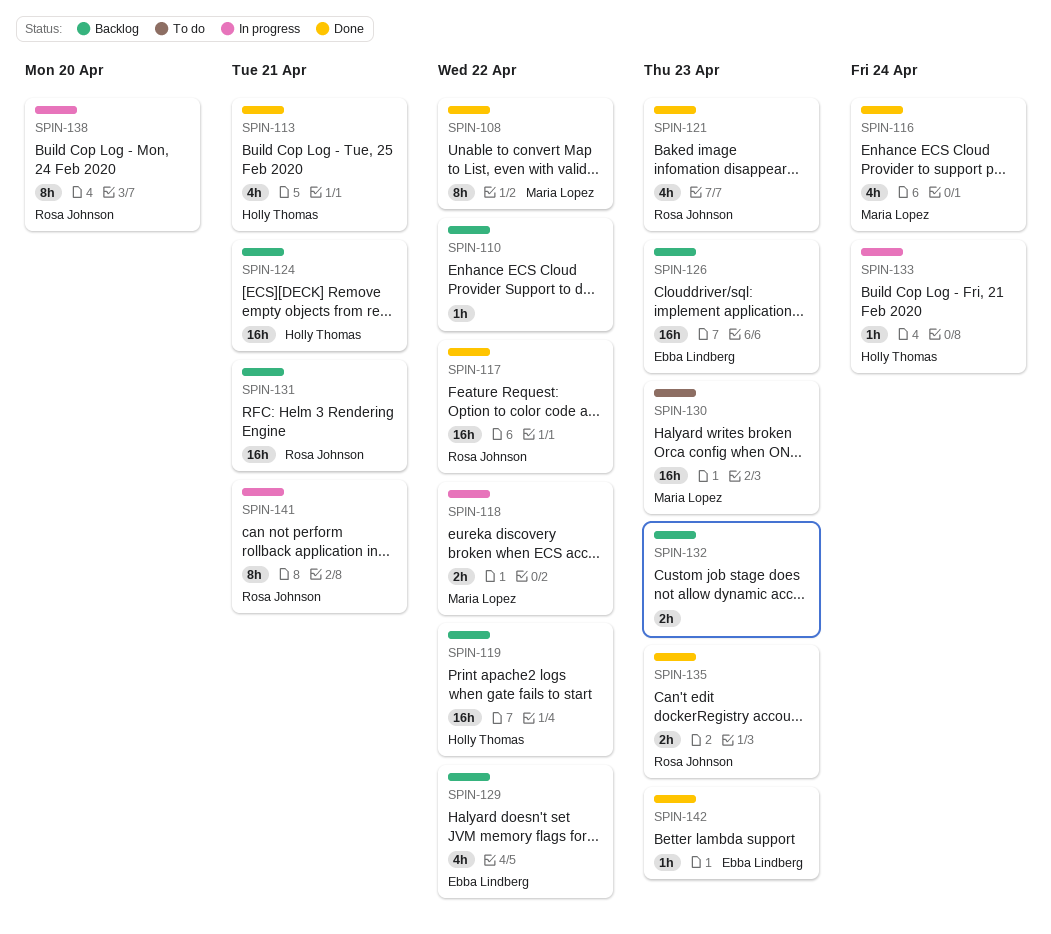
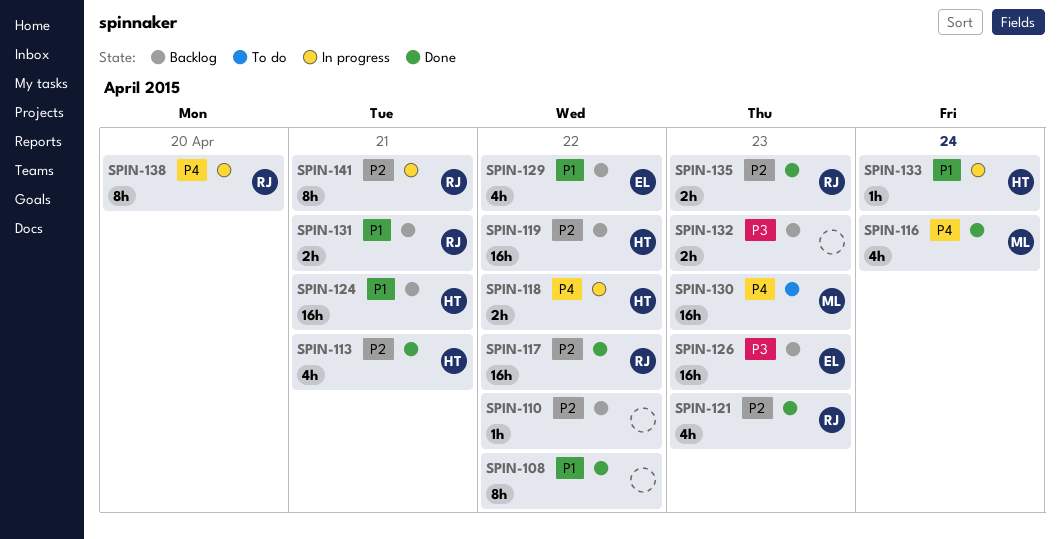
SPIN-108, owner: Maria Lopez -> none
SPIN-118, owner: Maria Lopez -> Holly Thomas
SPIN-131, estimate: 16h -> 2h
SPIN-142: present -> none

